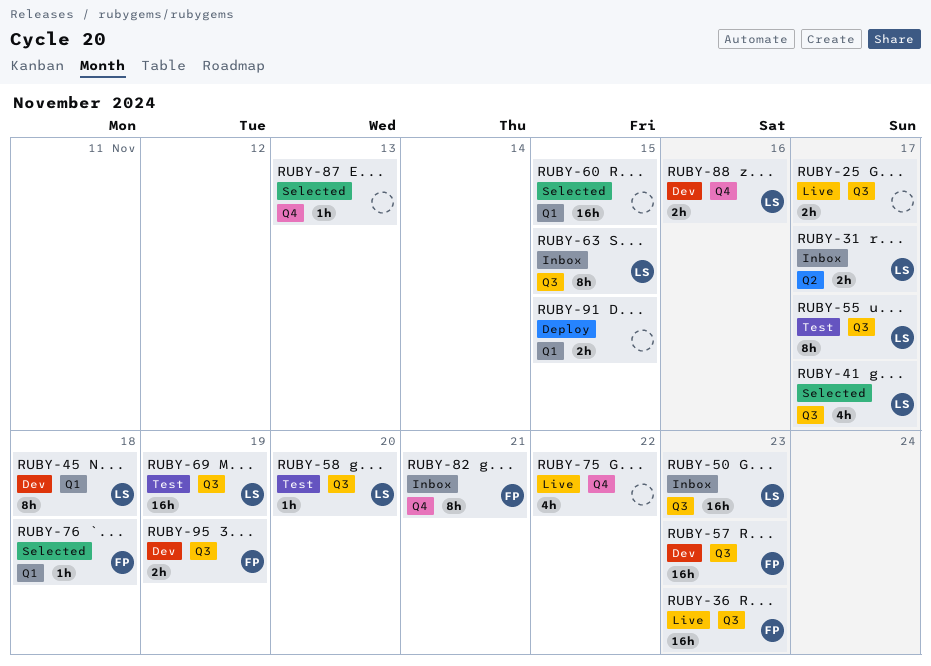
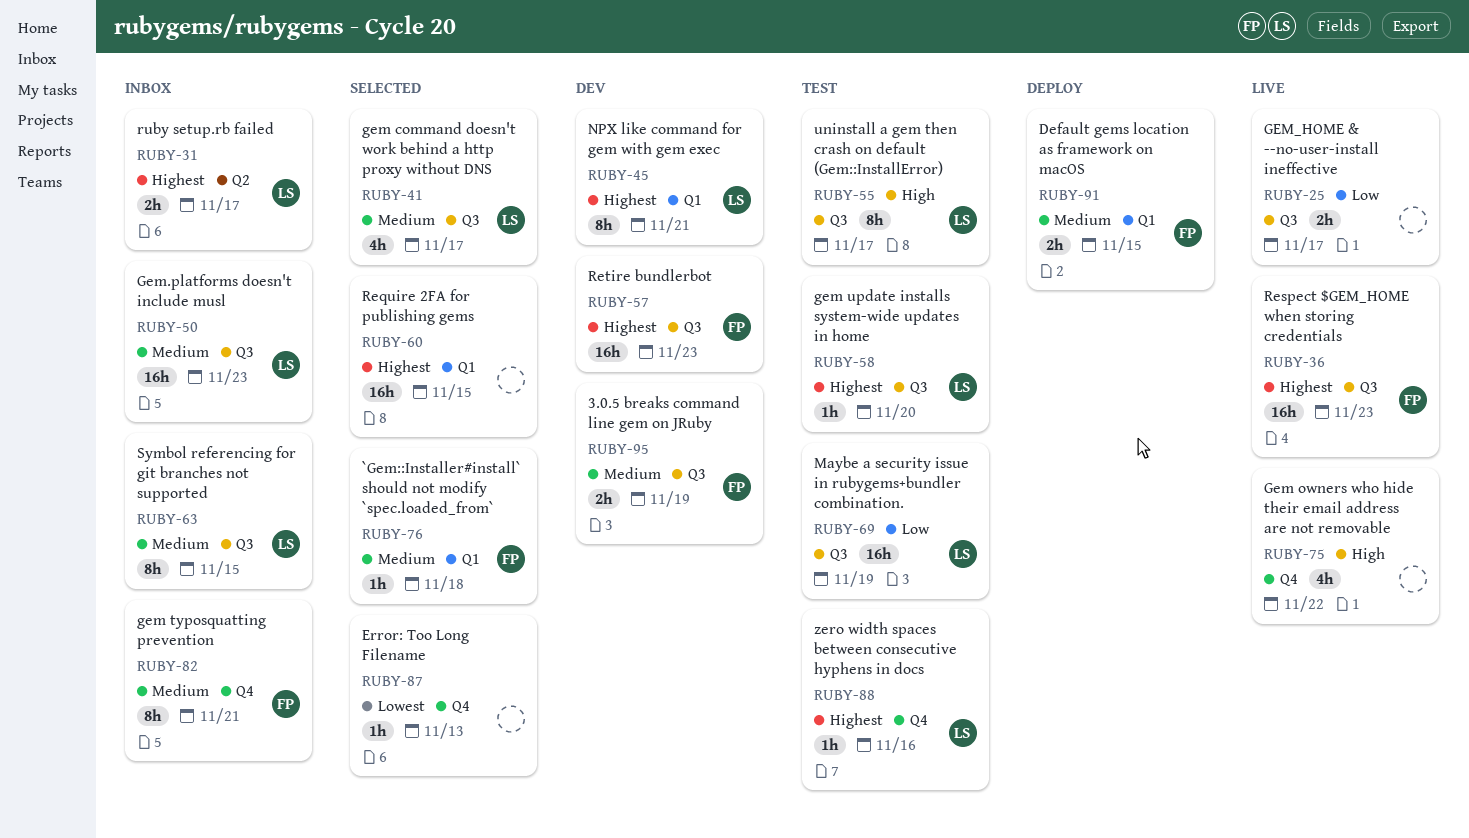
RUBY-45, due: Nov 18 -> Nov 21
RUBY-88, status: Dev -> Test
RUBY-88, estimate: 2h -> 1h
RUBY-91, owner: none -> FP

